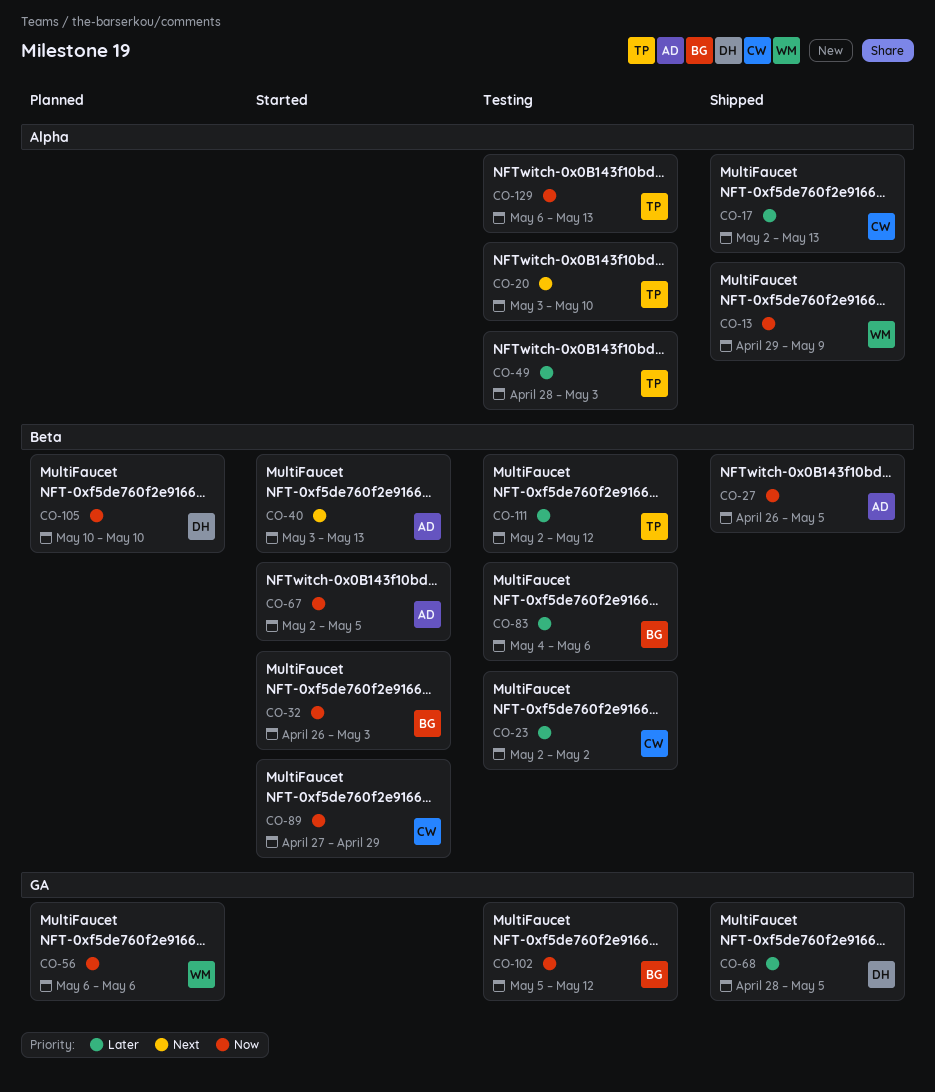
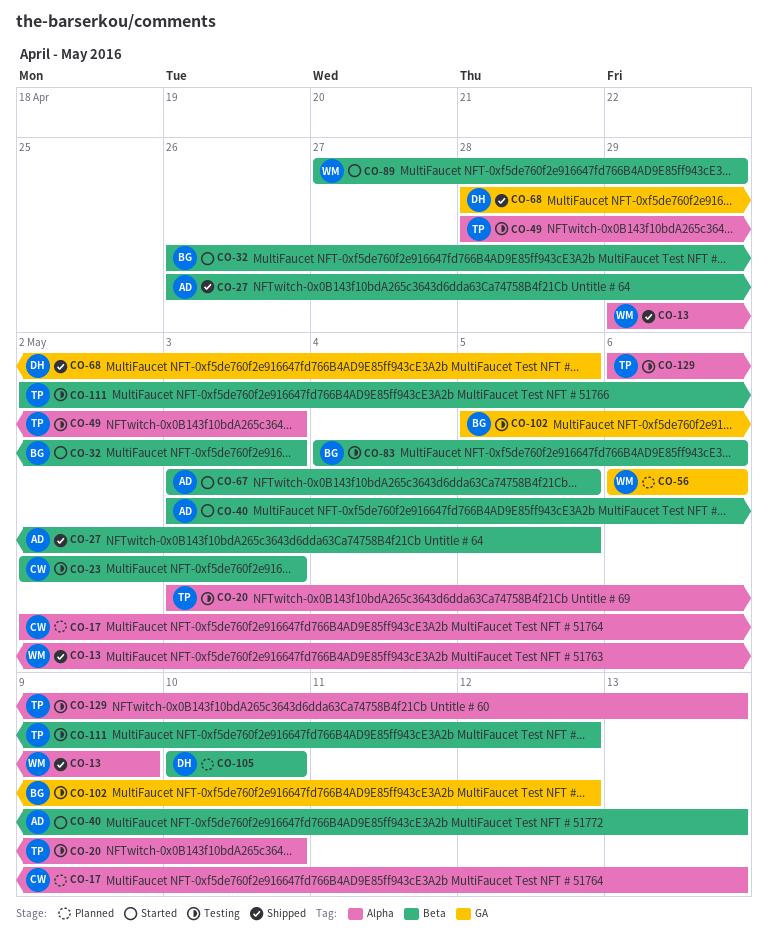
CO-17, status: Shipped -> Planned
CO-23, due: May 2 -> May 3
CO-67, start: May 2 -> May 3
CO-89, owner: CW -> WM

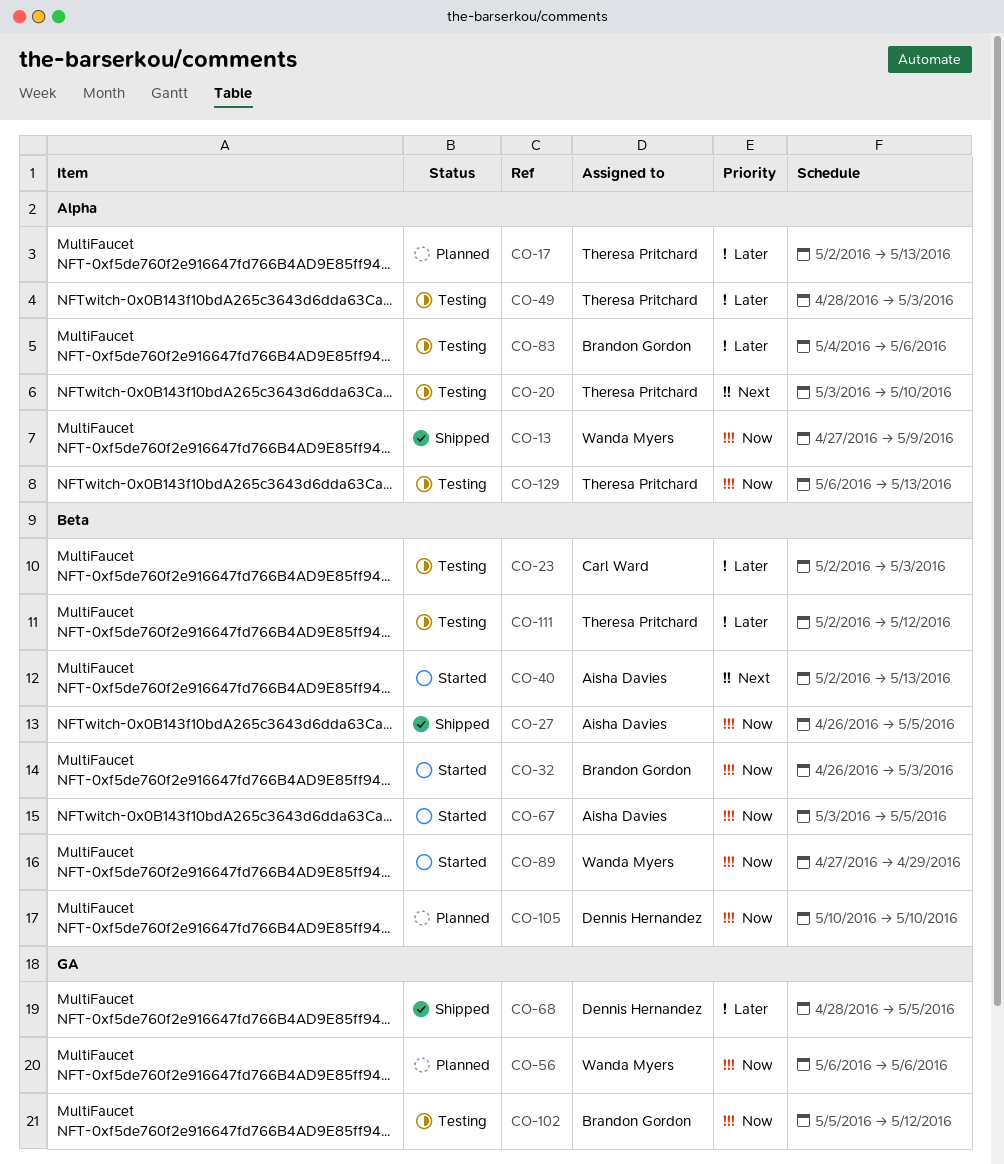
CO-13, start: Apr 29 -> Apr 27
CO-17, owner: Carl Ward -> Theresa Pritchard
CO-40, start: May 3 -> May 2
CO-83, label: Beta -> Alpha

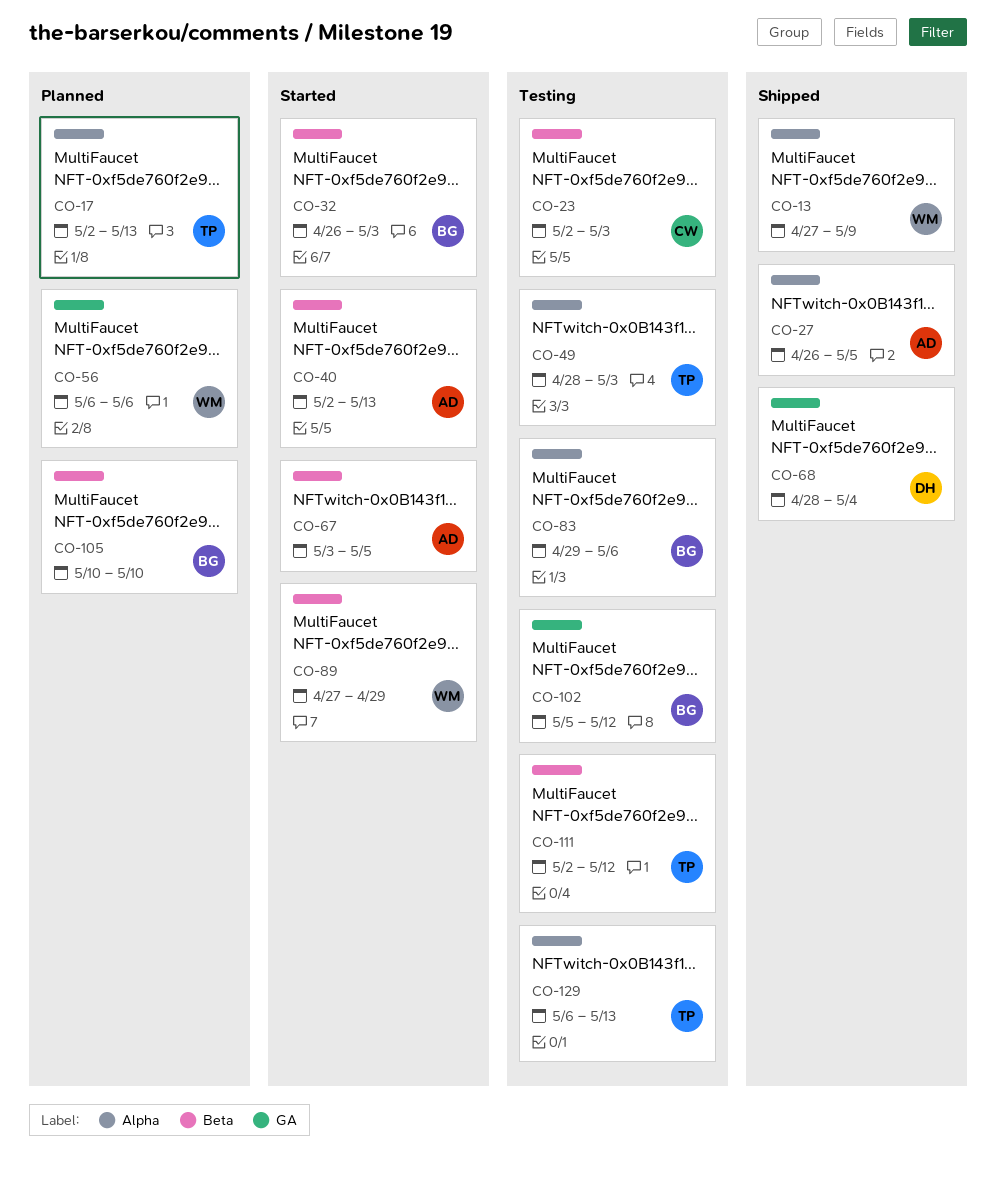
CO-20: present -> none
CO-27, label: Beta -> Alpha
CO-68, due: May 5 -> May 4
CO-83, start: May 4 -> Apr 29
CO-105, owner: Dennis Hernandez -> Brandon Gordon

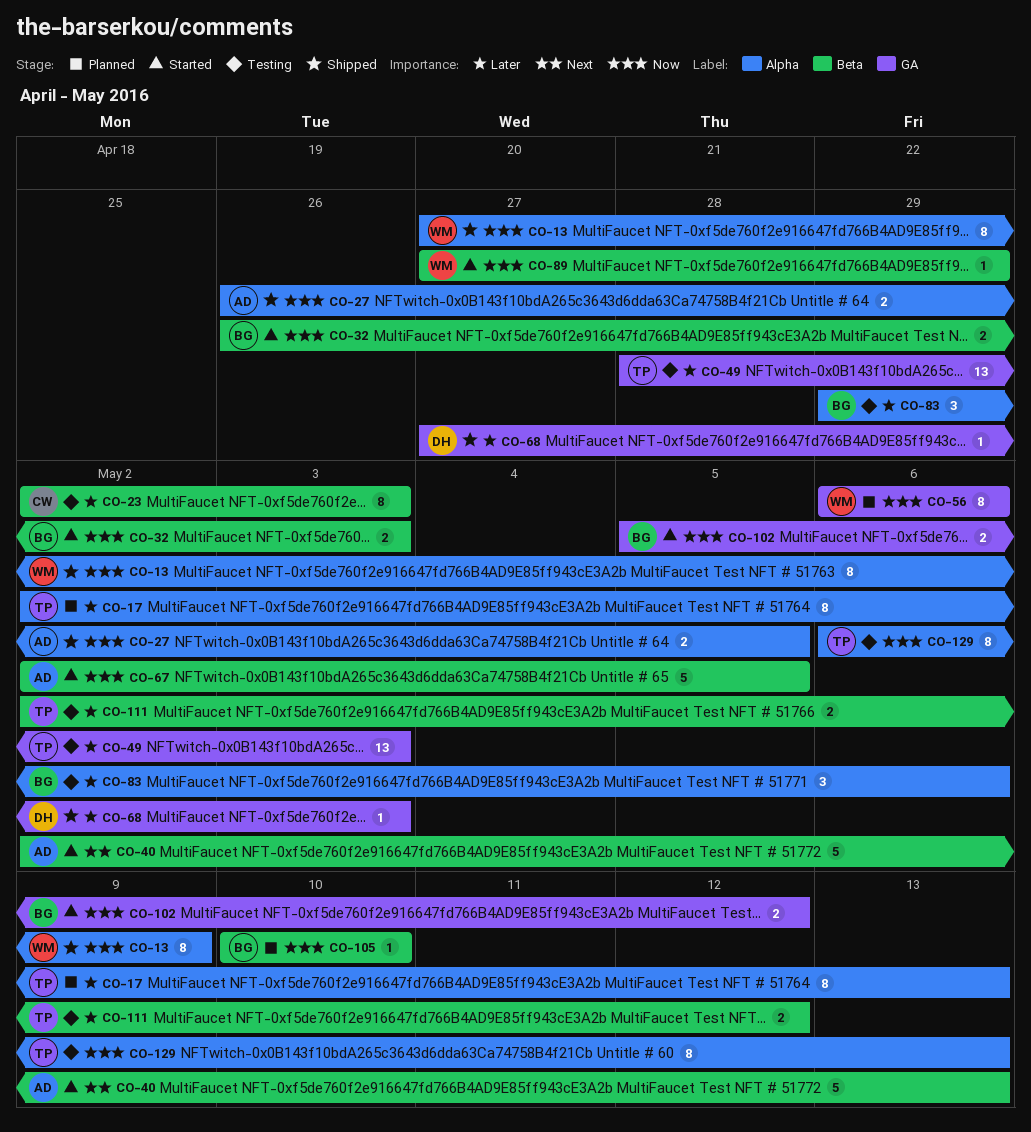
CO-49, label: Alpha -> GA
CO-67, start: May 3 -> May 2
CO-68, start: Apr 28 -> Apr 27
CO-68, due: May 4 -> May 3
CO-102, status: Testing -> Started

